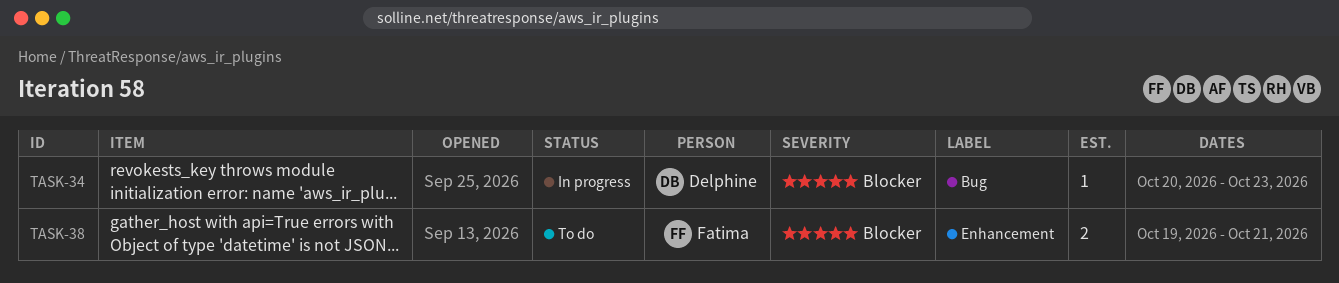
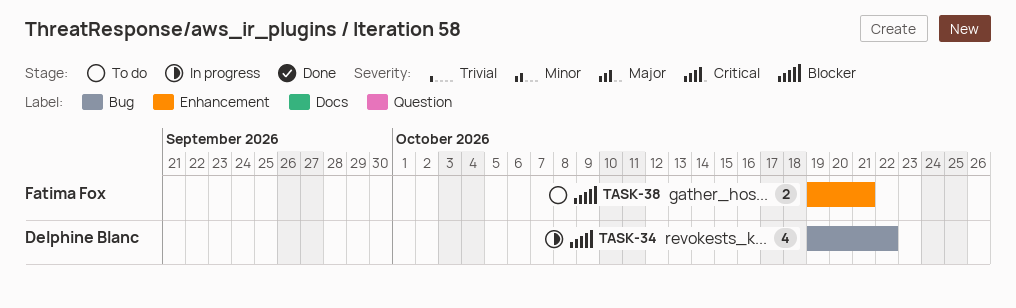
TASK-34, estimate: 1 -> 4
TASK-34, start: Oct 20 -> Oct 19
TASK-34, due: Oct 23 -> Oct 22

